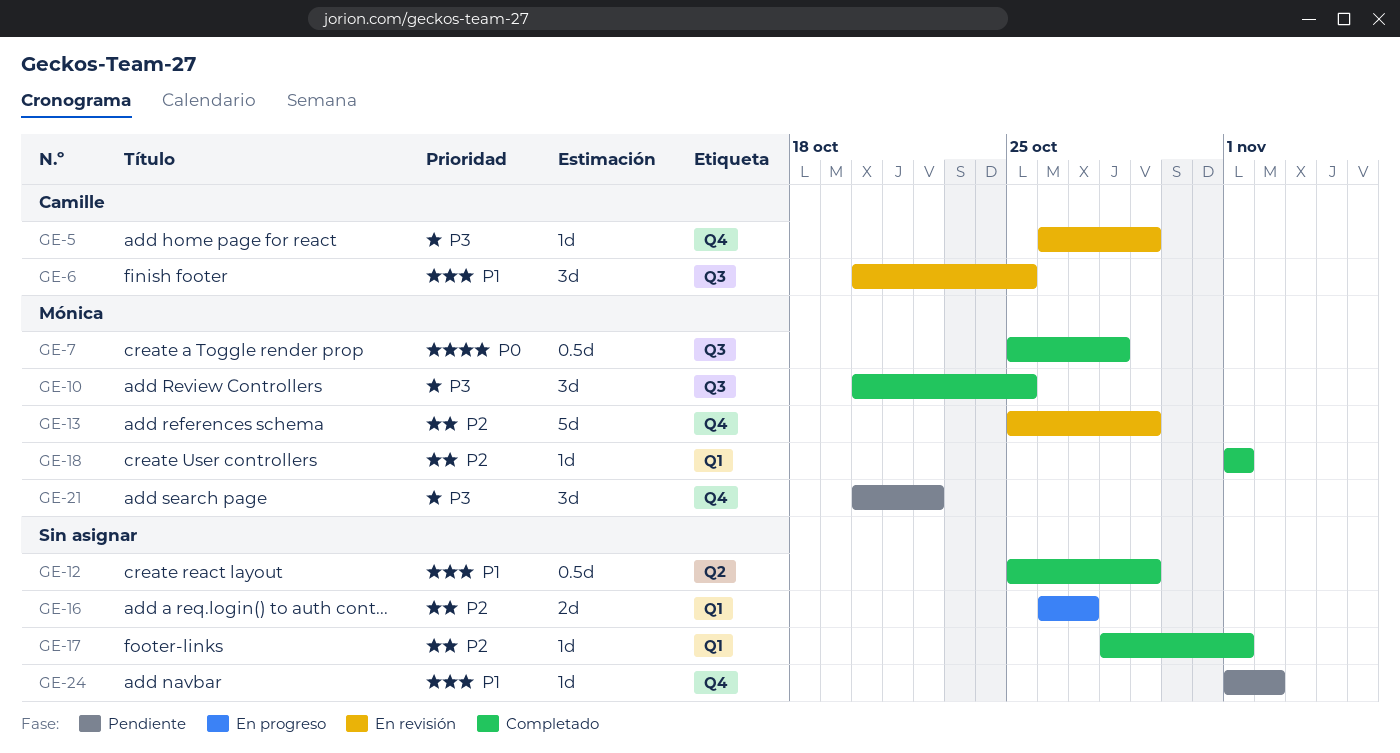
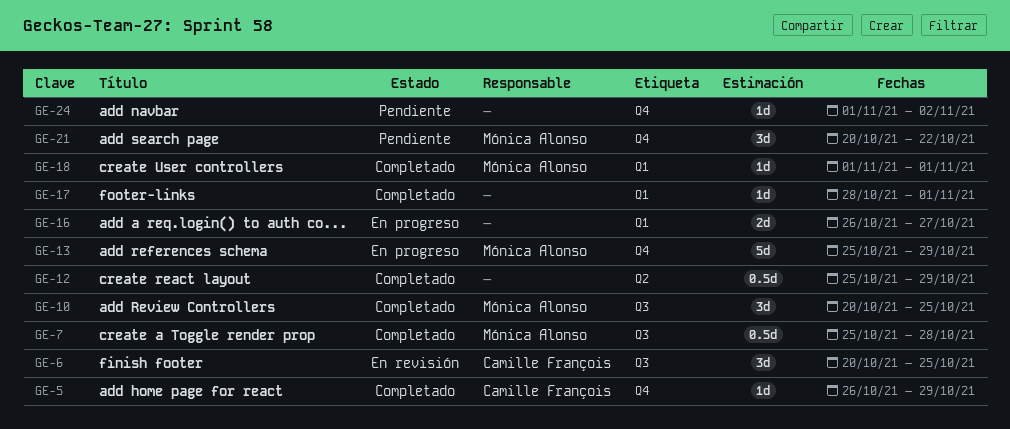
GE-5, status: En revisión -> Completado
GE-13, status: En revisión -> En progreso

